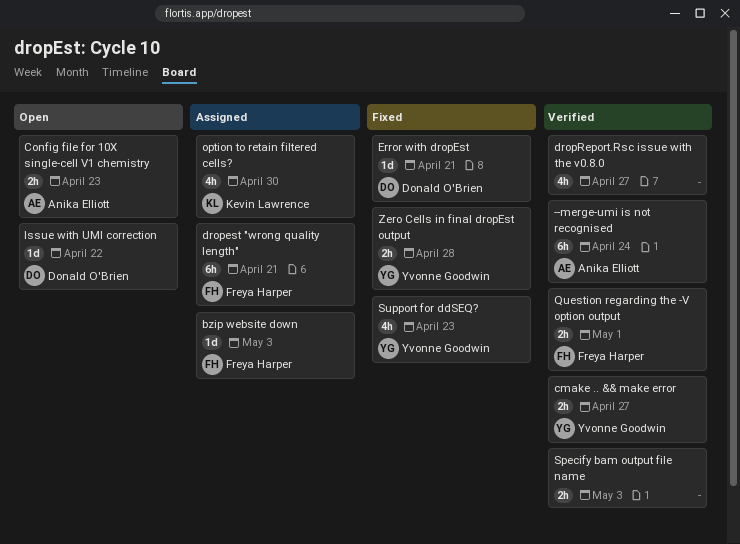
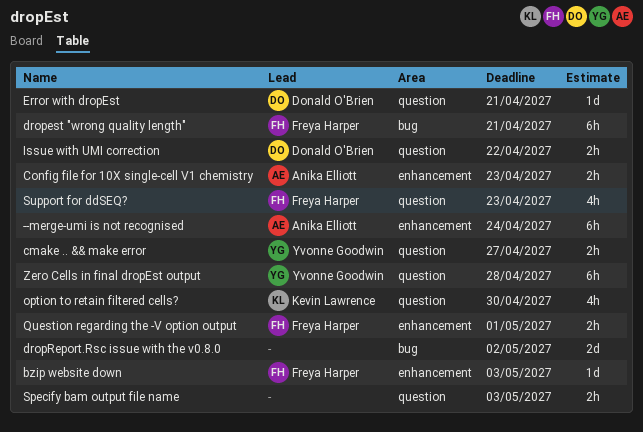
dropReport.Rsc issue with the v0.8.0, estimate: 4h -> 2d
dropReport.Rsc issue with the v0.8.0, due: Apr 27 -> May 2
Issue with UMI correction, estimate: 1d -> 2h
Support for ddSEQ?, owner: Yvonne Goodwin -> Freya Harper
Zero Cells in final dropEst output, estimate: 2h -> 6h

